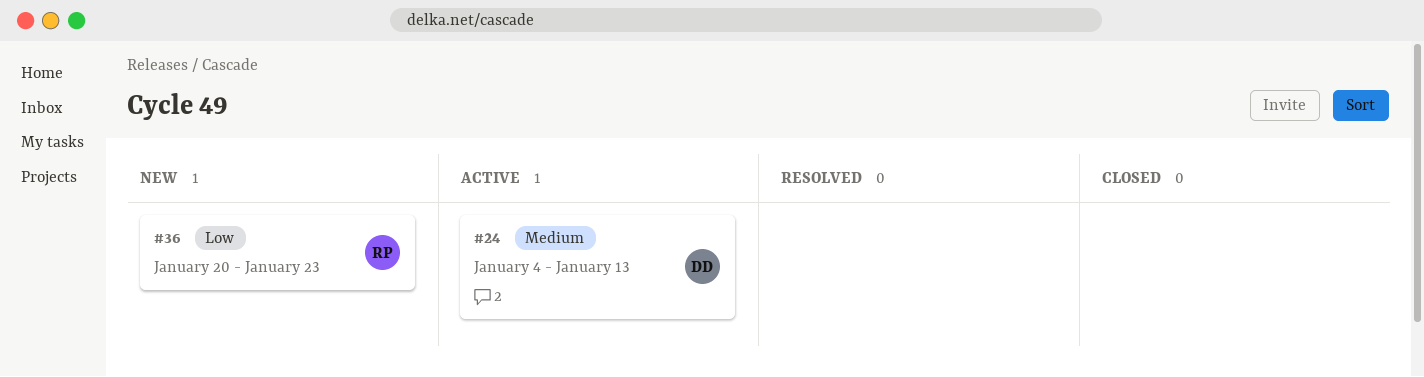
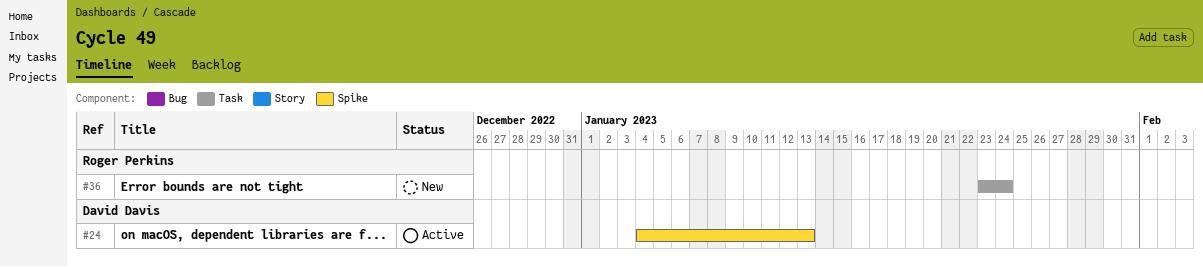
#36, start: Jan 20 -> Jan 23
#36, due: Jan 23 -> Jan 24

